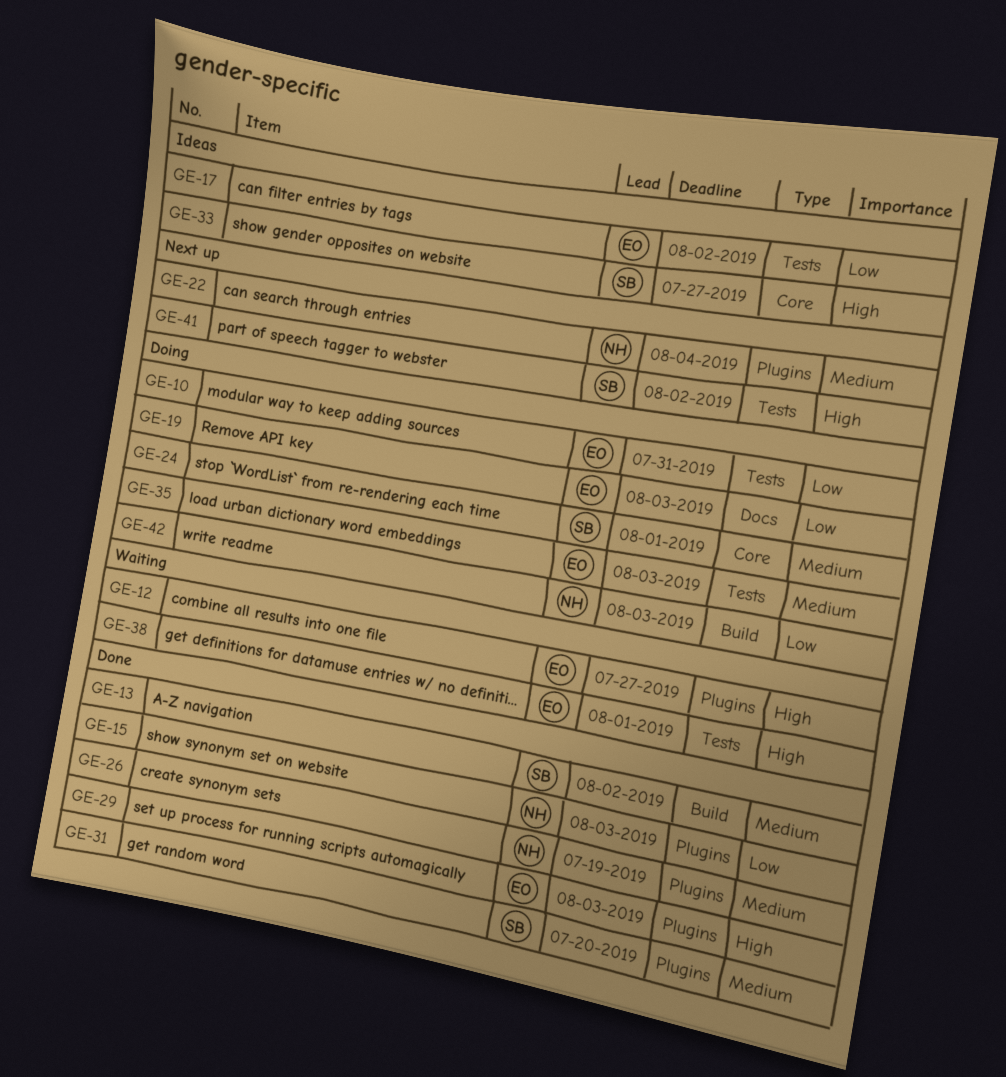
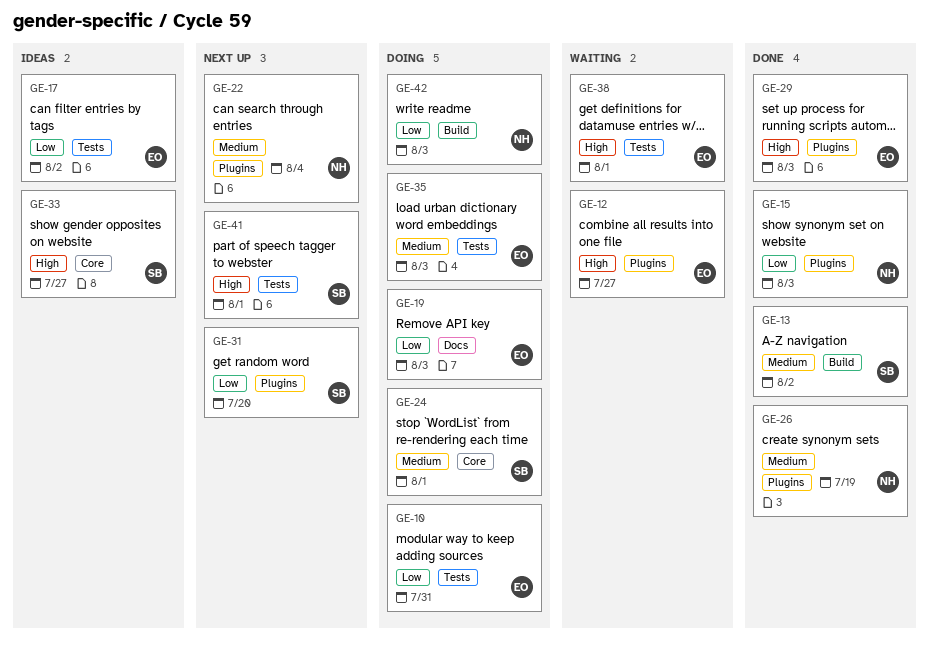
GE-31, status: Done -> Next up
GE-31, priority: Medium -> Low
GE-41, due: Aug 2 -> Aug 1

